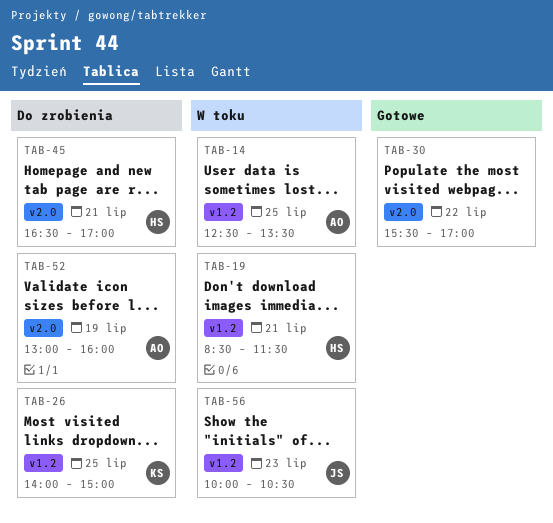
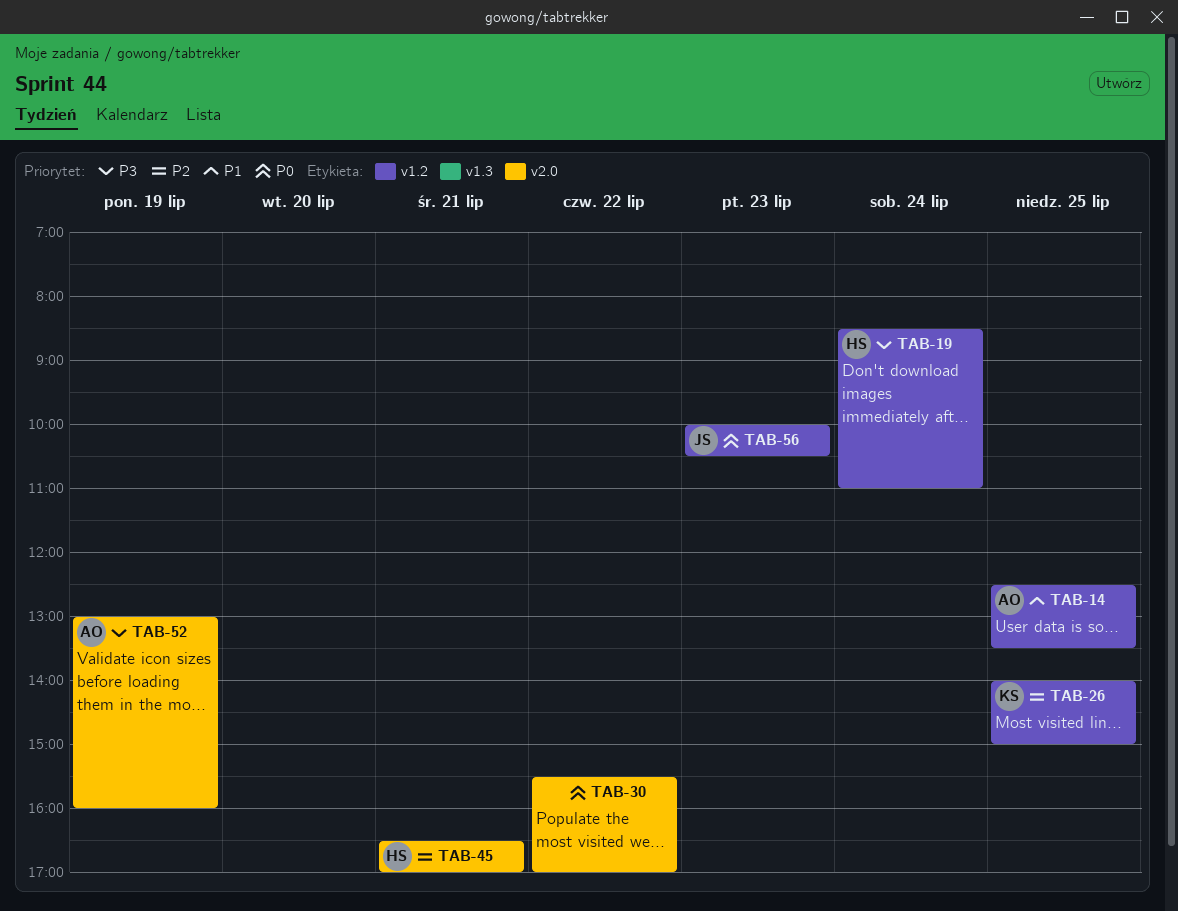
TAB-19, day: Jul 21 -> Jul 24
TAB-19, ends: 11:30 -> 11:00

